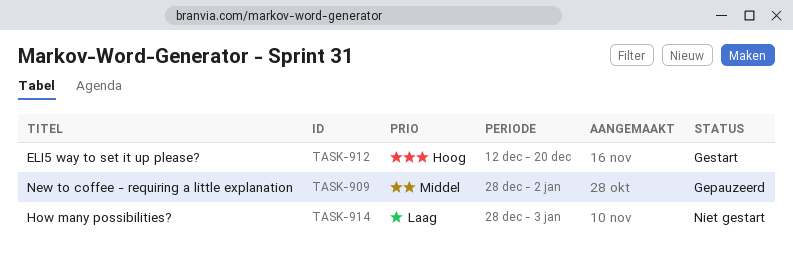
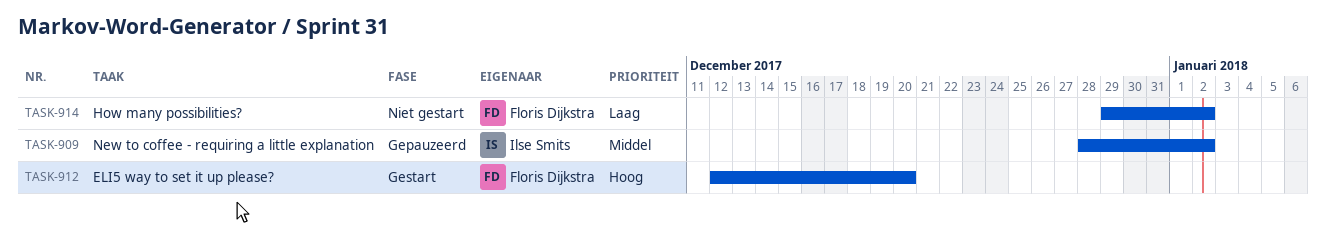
TASK-914, start: Dec 28 -> Dec 29
TASK-914, due: Jan 3 -> Jan 2

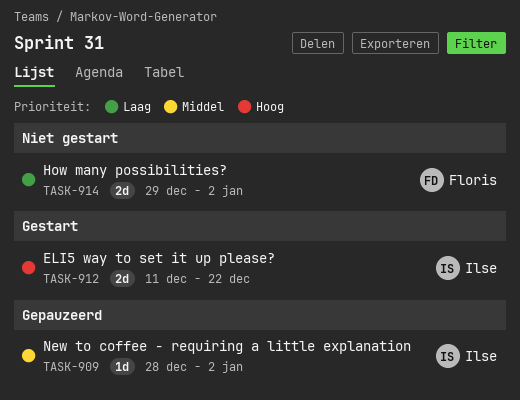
TASK-912, owner: Floris Dijkstra -> Ilse Smits
TASK-912, start: Dec 12 -> Dec 11
TASK-912, due: Dec 20 -> Dec 22

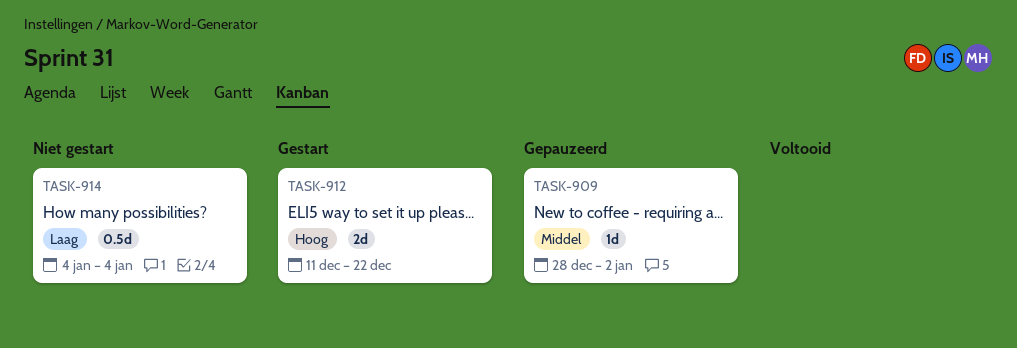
TASK-914, estimate: 2d -> 0.5d
TASK-914, start: Dec 29 -> Jan 4
TASK-914, due: Jan 2 -> Jan 4

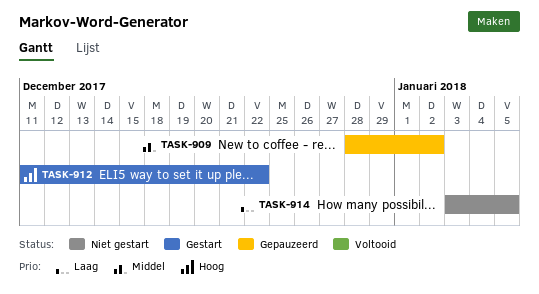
TASK-914, start: Jan 4 -> Jan 3
TASK-914, due: Jan 4 -> Jan 5

